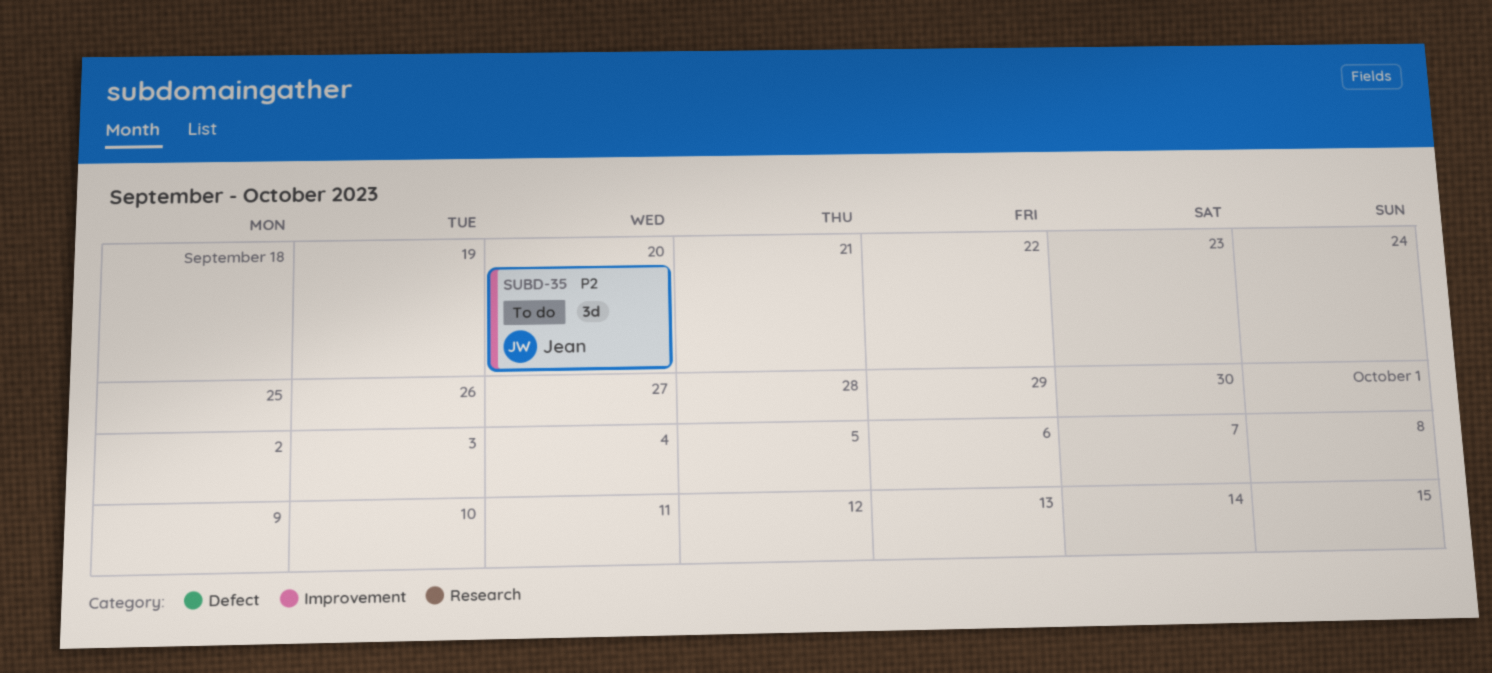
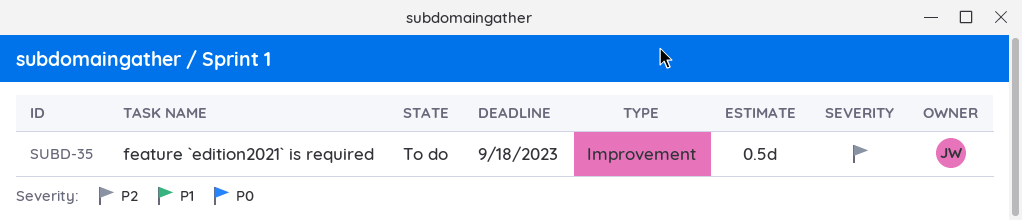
SUBD-35, estimate: 3d -> 0.5d
SUBD-35, due: Sep 20 -> Sep 18

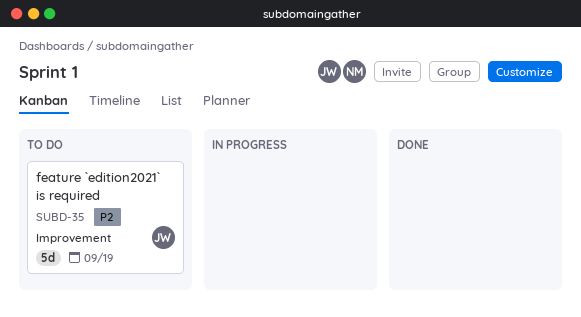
SUBD-35, estimate: 0.5d -> 5d
SUBD-35, due: Sep 18 -> Sep 19

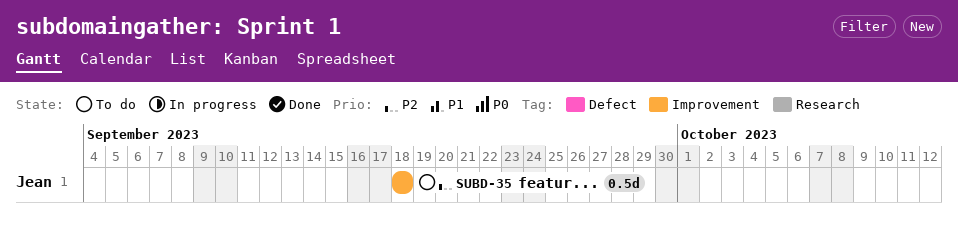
SUBD-35, estimate: 5d -> 0.5d
SUBD-35, due: Sep 19 -> Sep 18

